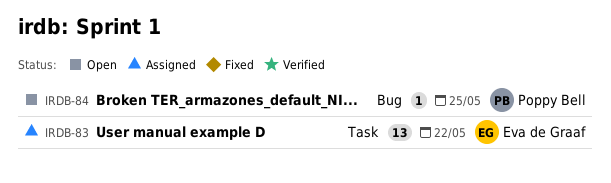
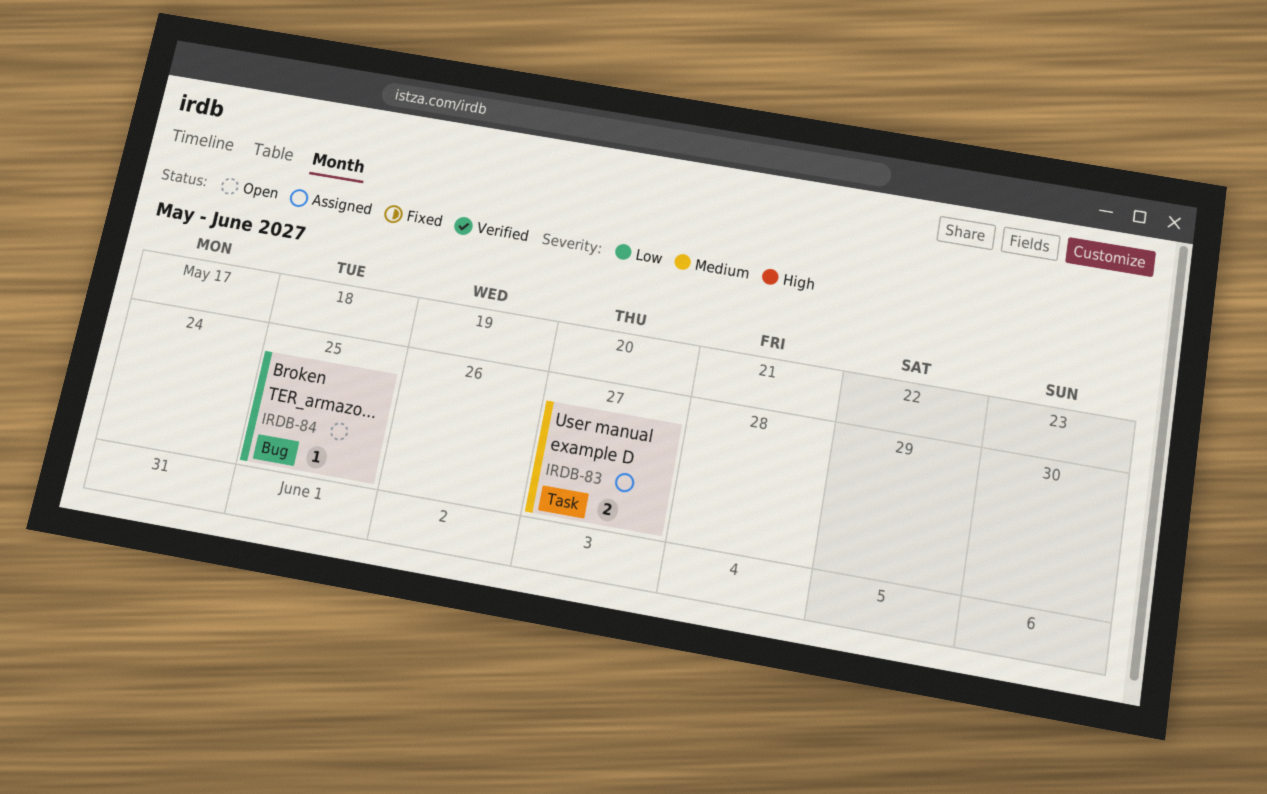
IRDB-83, estimate: 13 -> 2
IRDB-83, due: May 22 -> May 27

